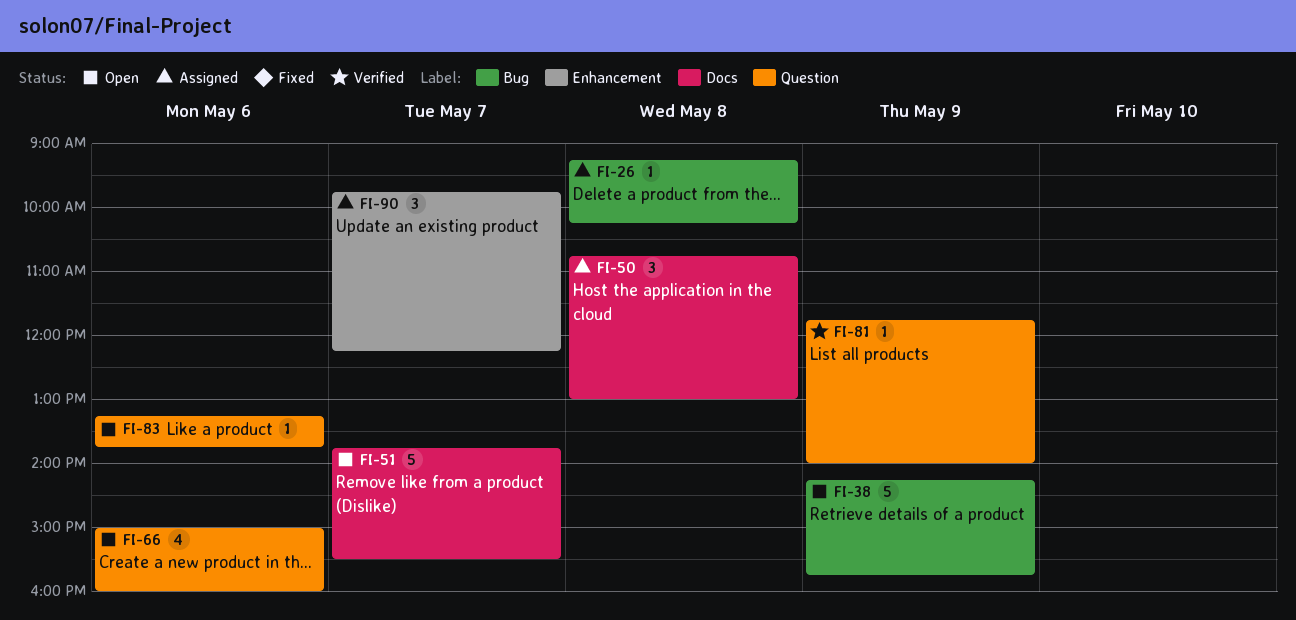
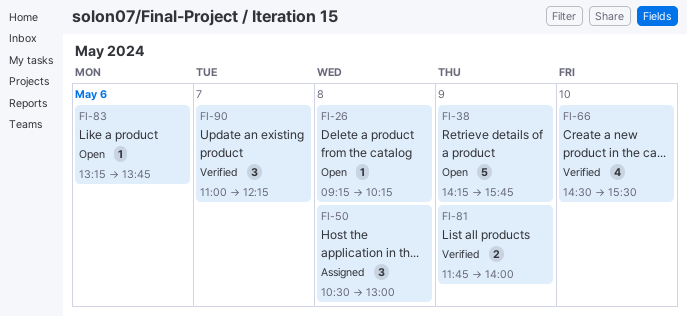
FI-26, status: Assigned -> Open
FI-50, begins: 10:45 -> 10:30
FI-51: present -> none
FI-66, status: Open -> Verified
FI-66, day: May 6 -> May 10
FI-66, begins: 15:00 -> 14:30
FI-66, ends: 16:00 -> 15:30
FI-81, estimate: 1 -> 2
FI-90, status: Assigned -> Verified
FI-90, begins: 09:45 -> 11:00

